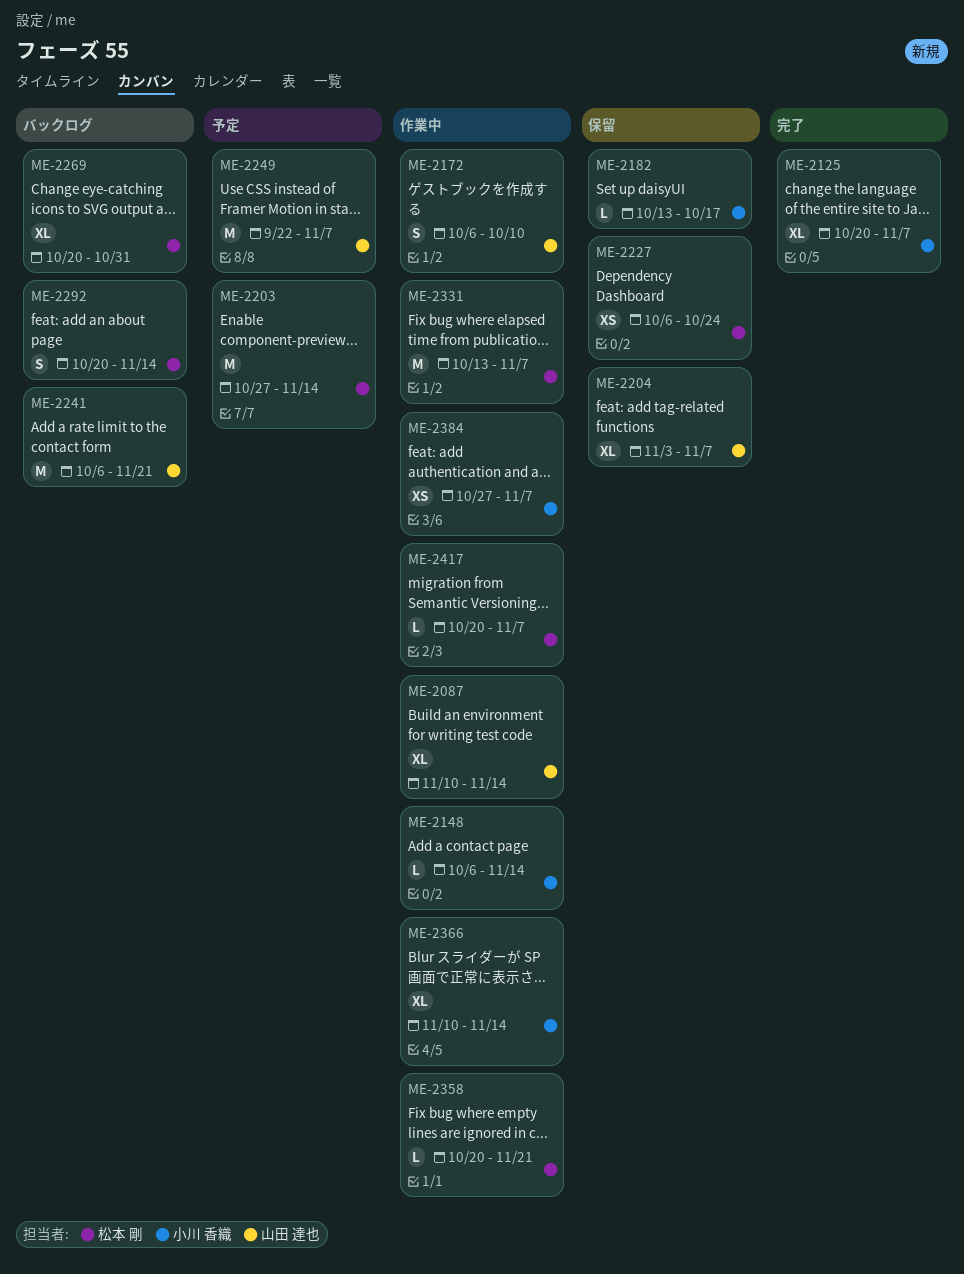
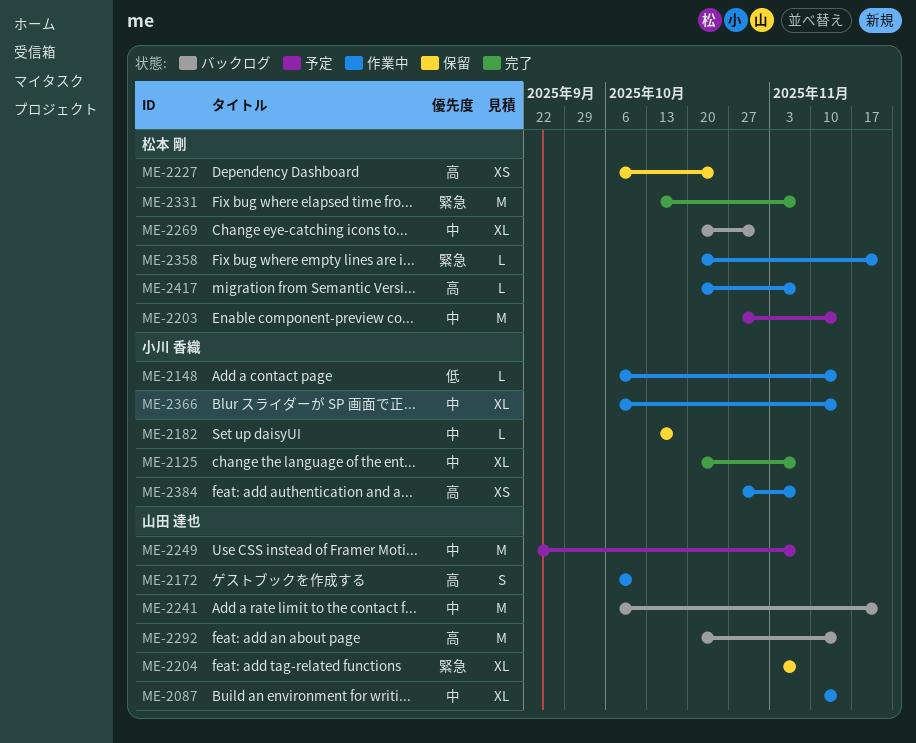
ME-2292, owner: 松本 剛 -> 山田 達也
ME-2292, estimate: S -> M
ME-2331, status: 作業中 -> 完了
ME-2366, start: Nov 10 -> Oct 6

